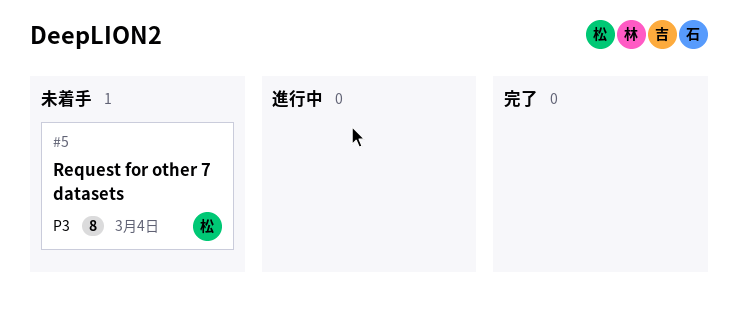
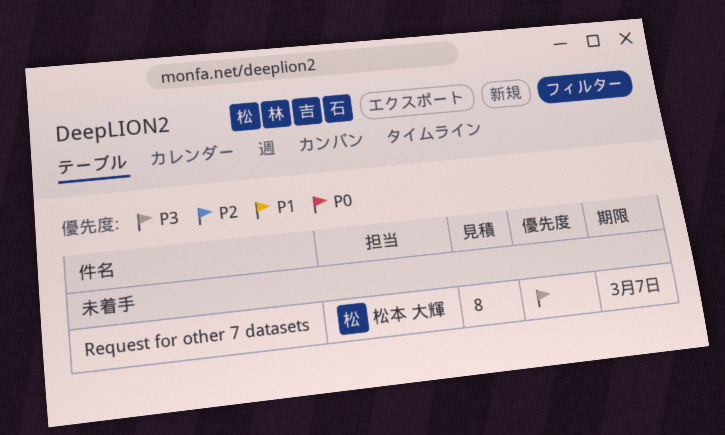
Request for other 7 datasets, due: Mar 4 -> Mar 7

